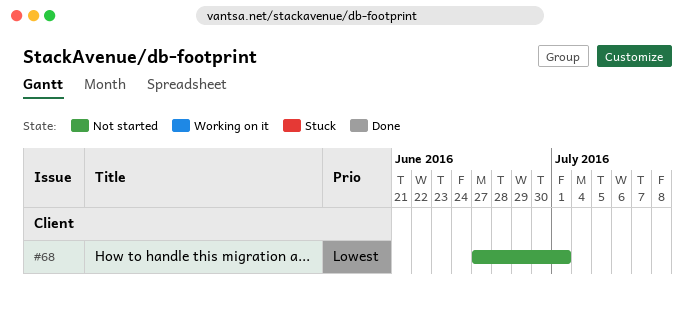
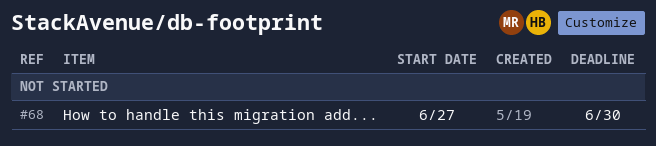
#68, due: Jul 1 -> Jun 30

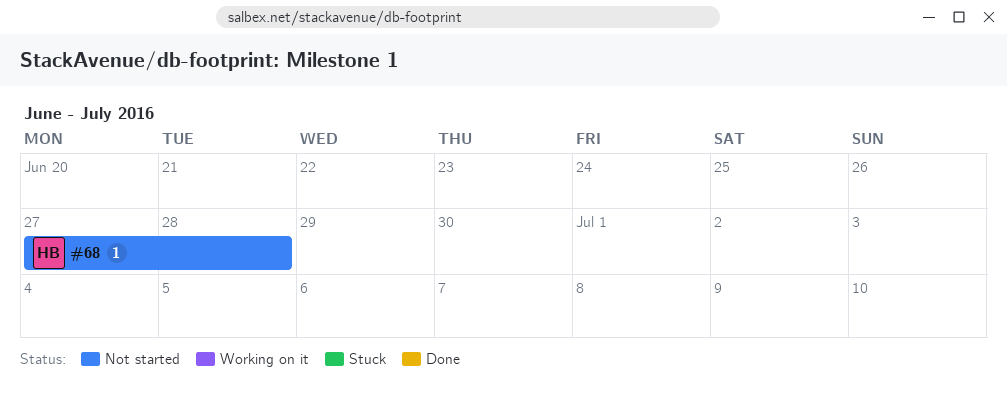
#68, due: Jun 30 -> Jun 28

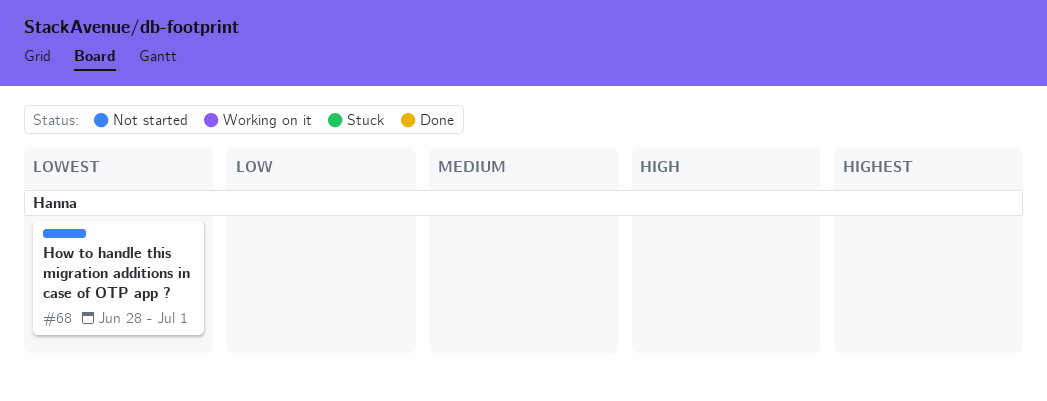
#68, start: Jun 27 -> Jun 28
#68, due: Jun 28 -> Jul 1

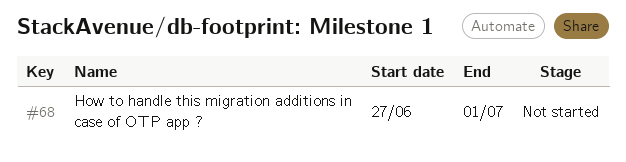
#68, start: Jun 28 -> Jun 27

